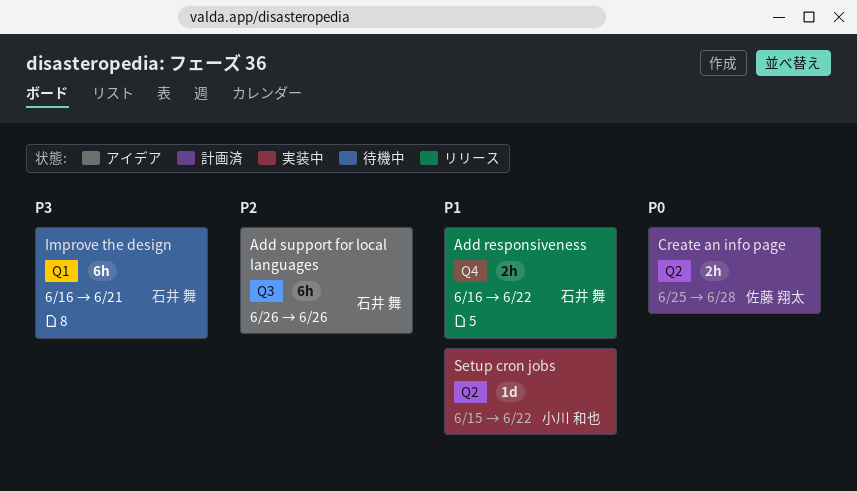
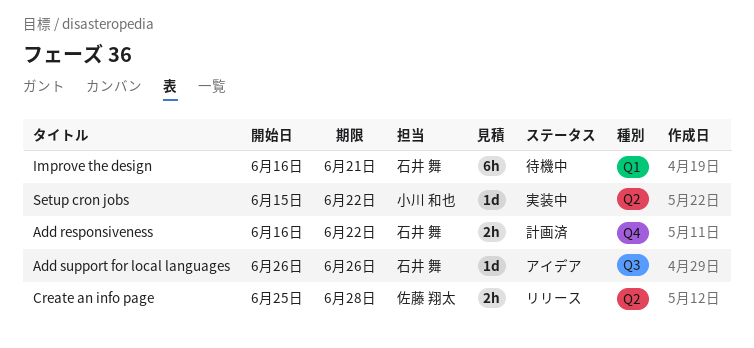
Add responsiveness, status: リリース -> 計画済
Add support for local languages, estimate: 6h -> 1d
Create an info page, status: 計画済 -> リリース

